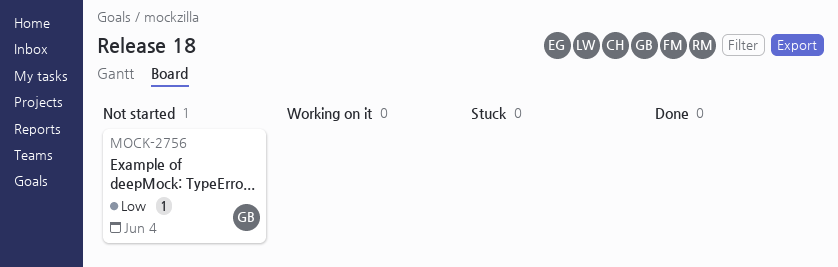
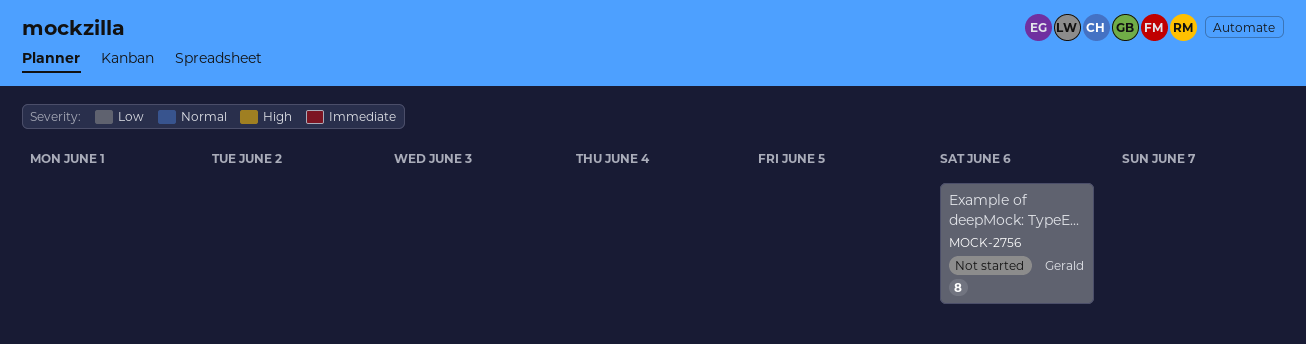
MOCK-2756, estimate: 1 -> 8
MOCK-2756, due: Jun 4 -> Jun 6

